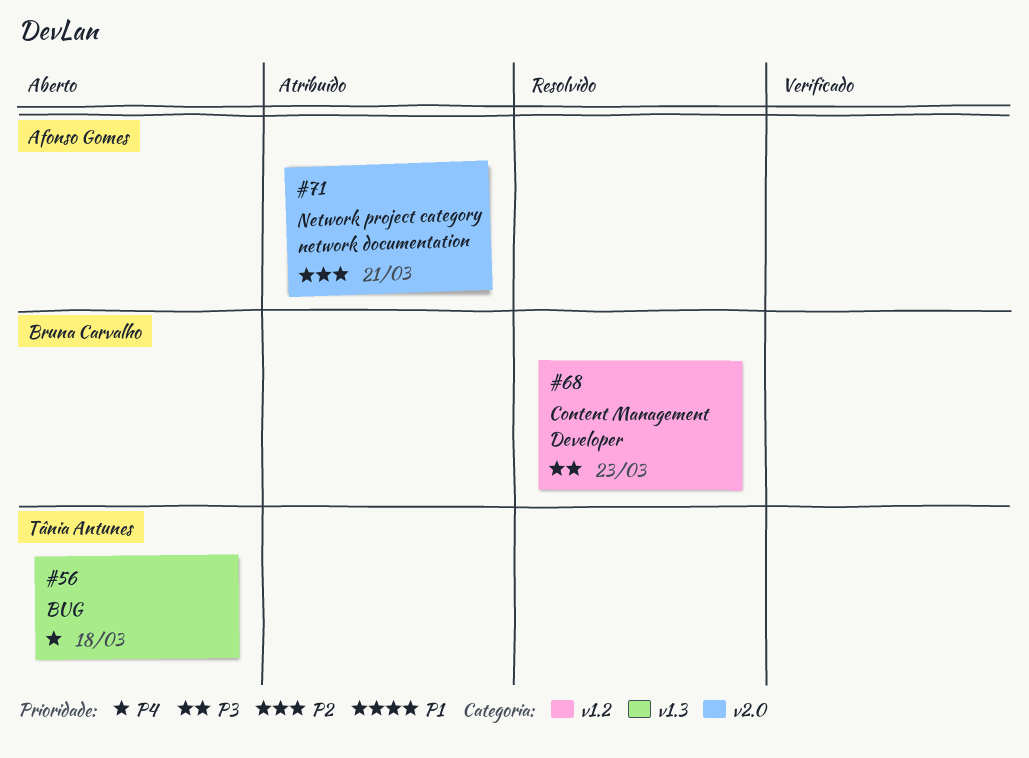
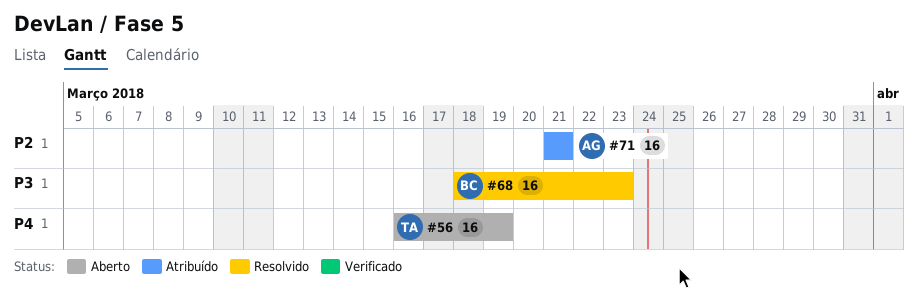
#56, due: Mar 18 -> Mar 19

